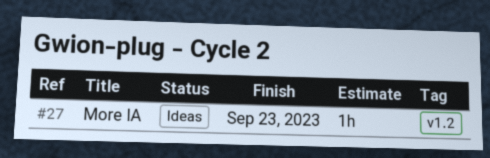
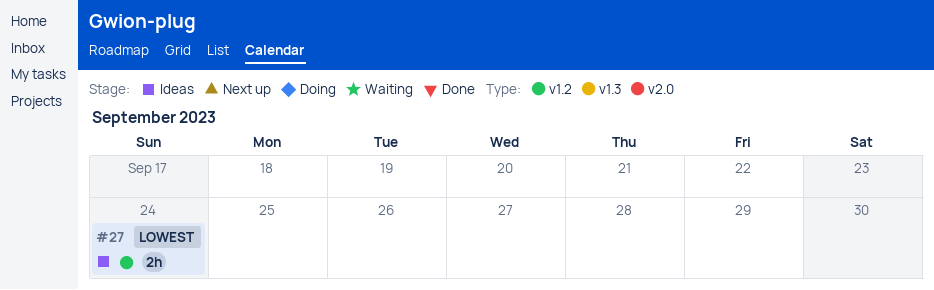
#27, estimate: 1h -> 2h
#27, due: Sep 23 -> Sep 24

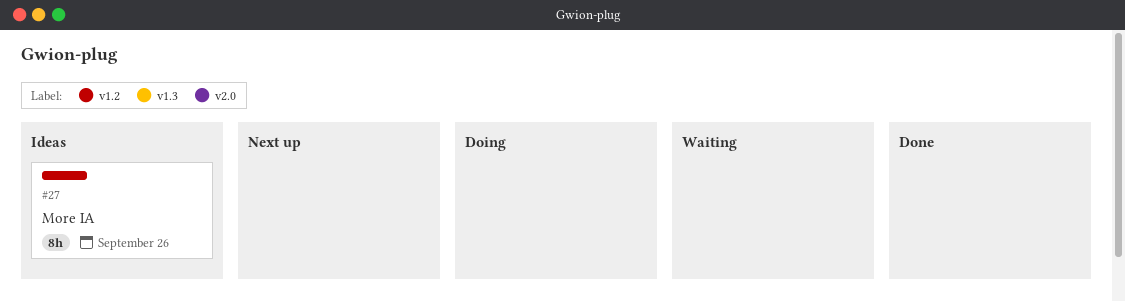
#27, estimate: 2h -> 8h
#27, due: Sep 24 -> Sep 26

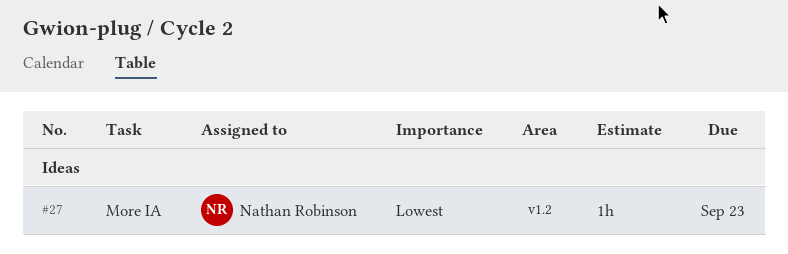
#27, estimate: 8h -> 1h
#27, due: Sep 26 -> Sep 23

